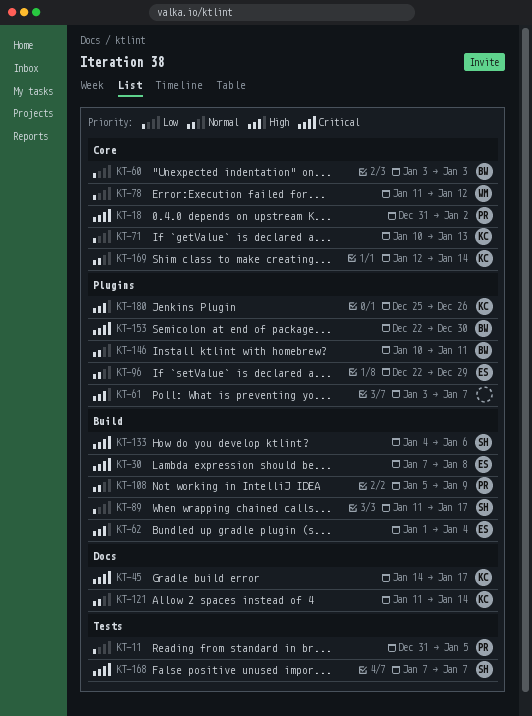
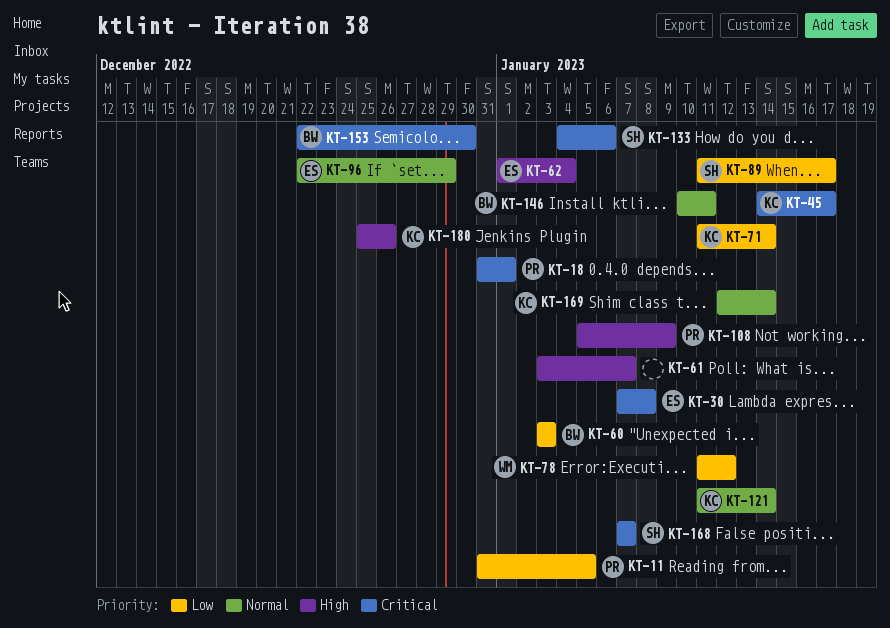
KT-18, due: Jan 2 -> Jan 1
KT-71, start: Jan 10 -> Jan 11
KT-71, due: Jan 13 -> Jan 14
KT-108, priority: Normal -> High

